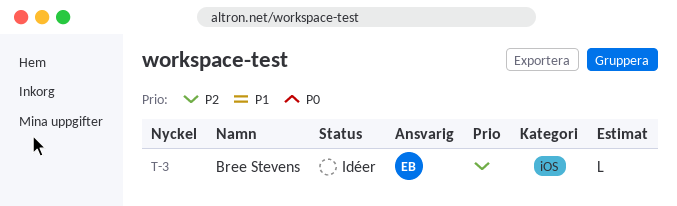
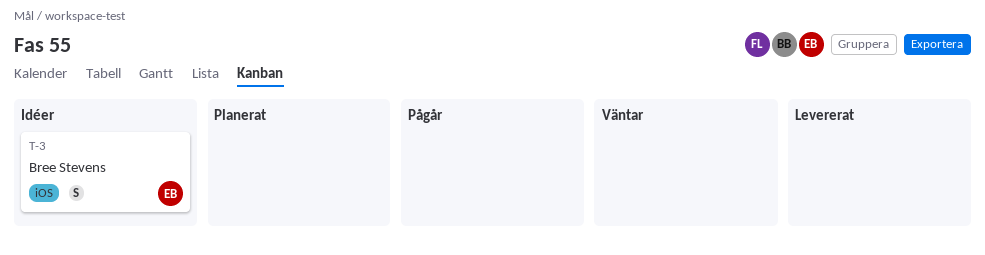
T-3, estimate: L -> S

